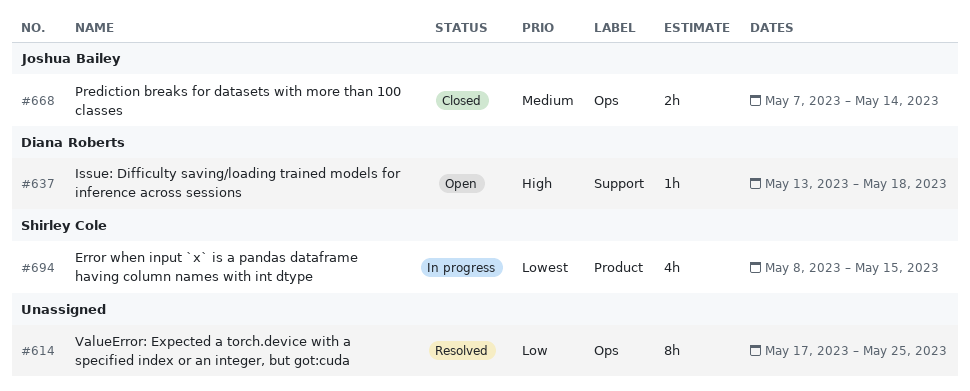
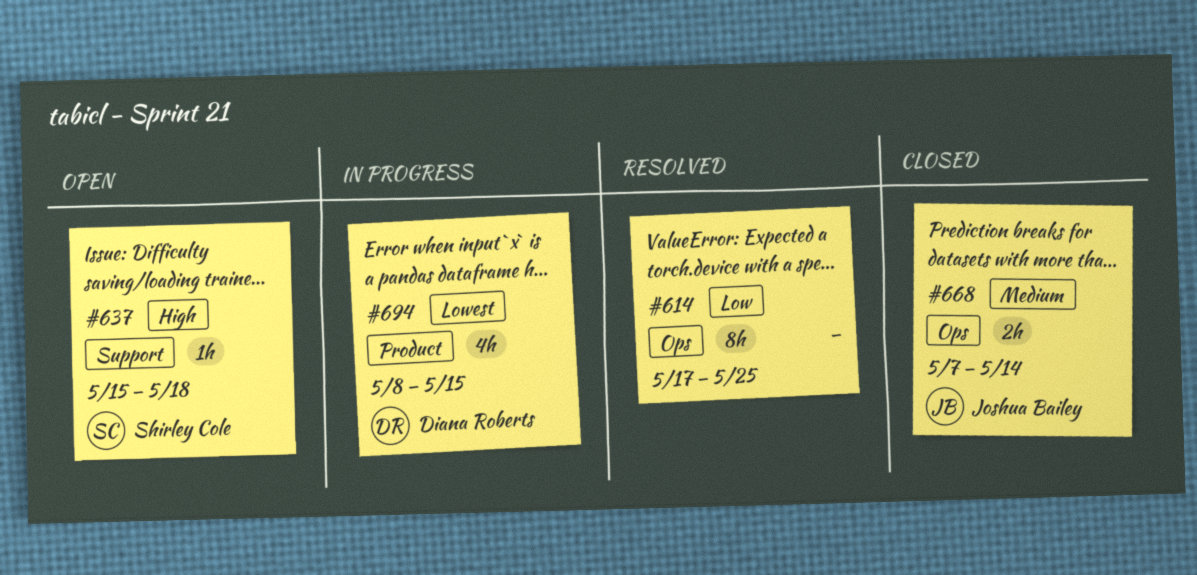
#637, owner: Diana Roberts -> Shirley Cole
#637, start: May 13 -> May 15
#694, owner: Shirley Cole -> Diana Roberts

